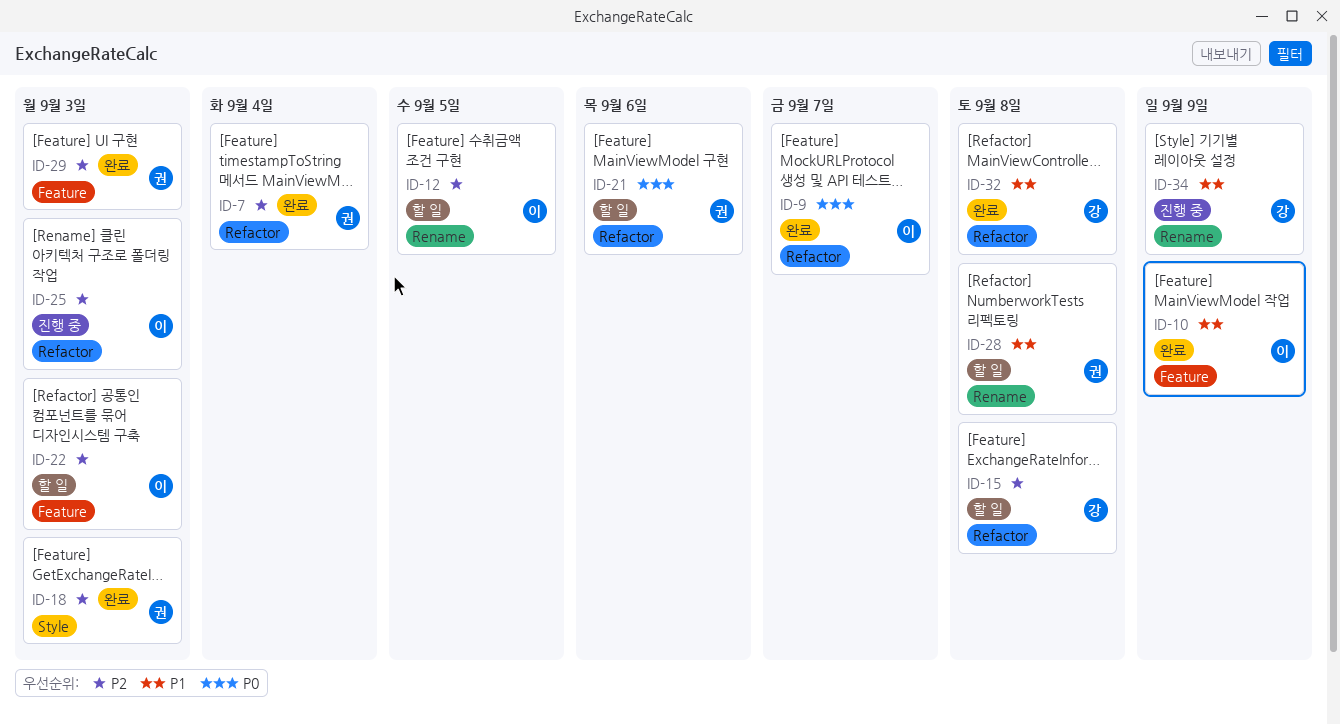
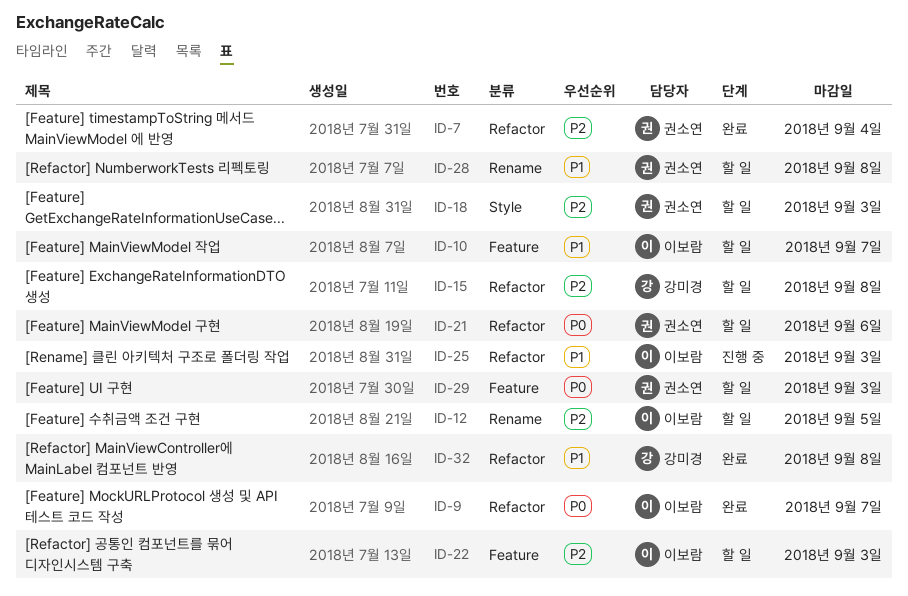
ID-10, status: 완료 -> 할 일
ID-10, due: Sep 9 -> Sep 7
ID-18, status: 완료 -> 할 일
ID-25, priority: P2 -> P1
ID-29, status: 완료 -> 할 일
ID-29, priority: P2 -> P0
ID-34: present -> none

